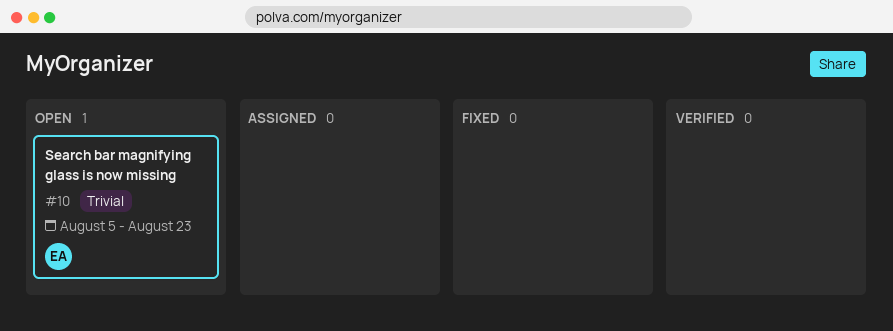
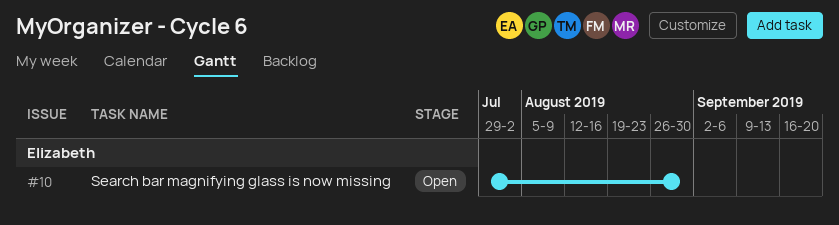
#10, start: Aug 5 -> Jul 29
#10, due: Aug 23 -> Aug 30

